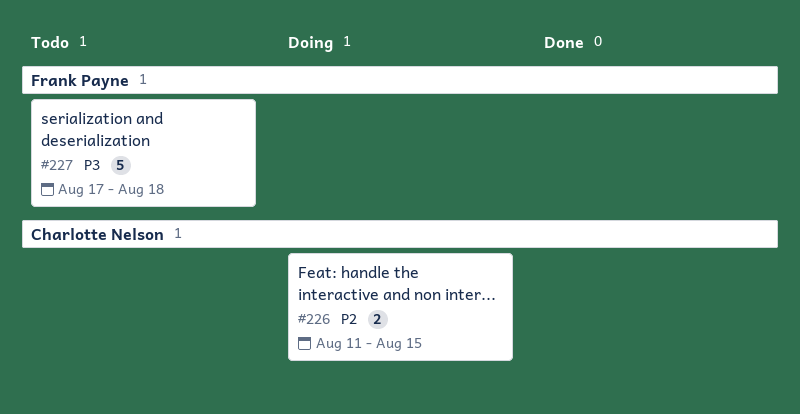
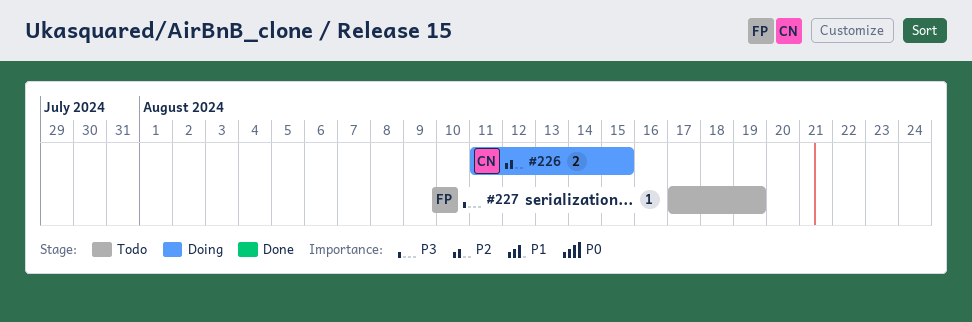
#227, estimate: 5 -> 1
#227, due: Aug 18 -> Aug 19

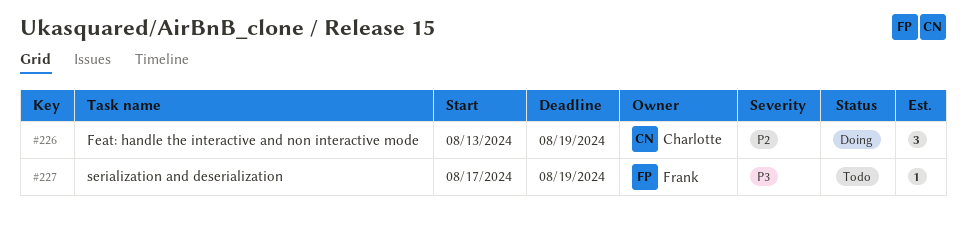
#226, estimate: 2 -> 3
#226, start: Aug 11 -> Aug 13
#226, due: Aug 15 -> Aug 19

